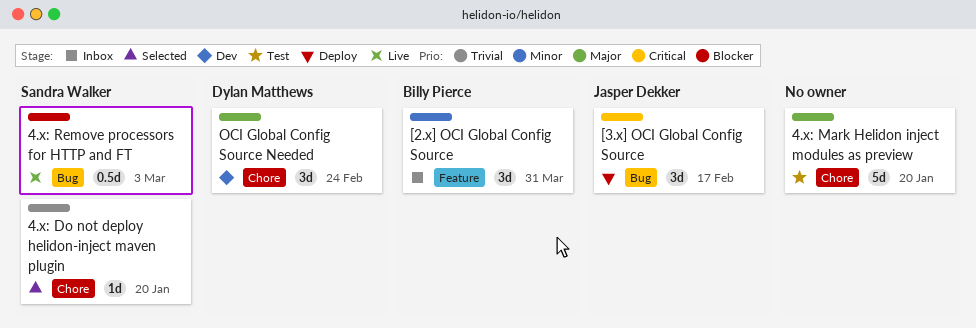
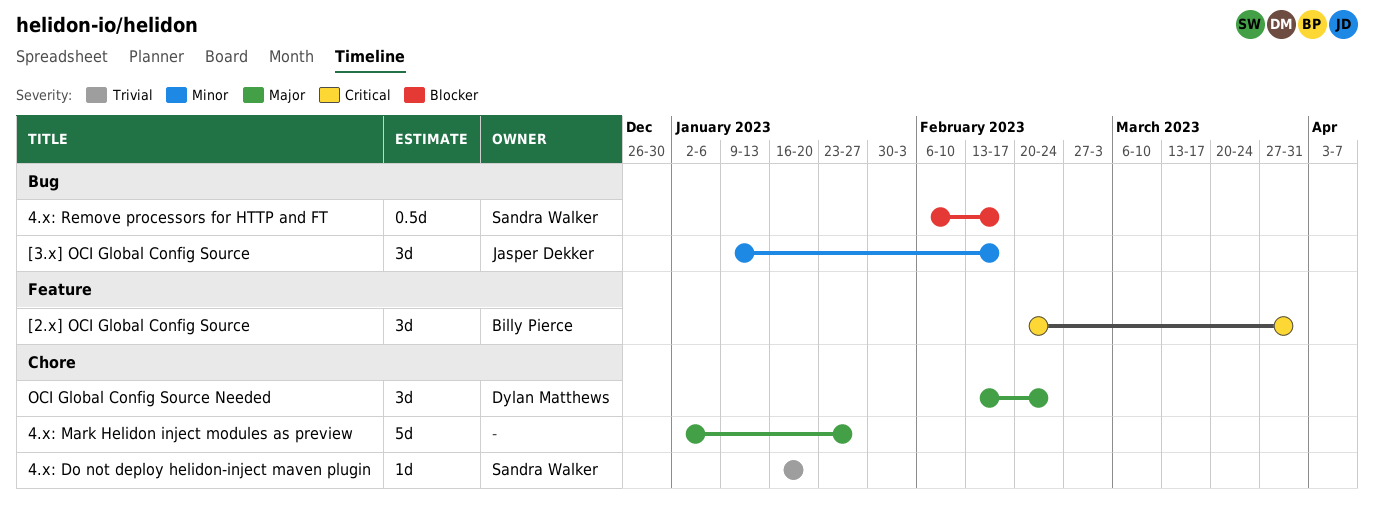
4.x: Mark Helidon inject modules as preview, due: Jan 20 -> Jan 27
4.x: Remove processors for HTTP and FT, due: Mar 3 -> Feb 17
[2.x] OCI Global Config Source, priority: Minor -> Critical
[3.x] OCI Global Config Source, priority: Critical -> Minor

